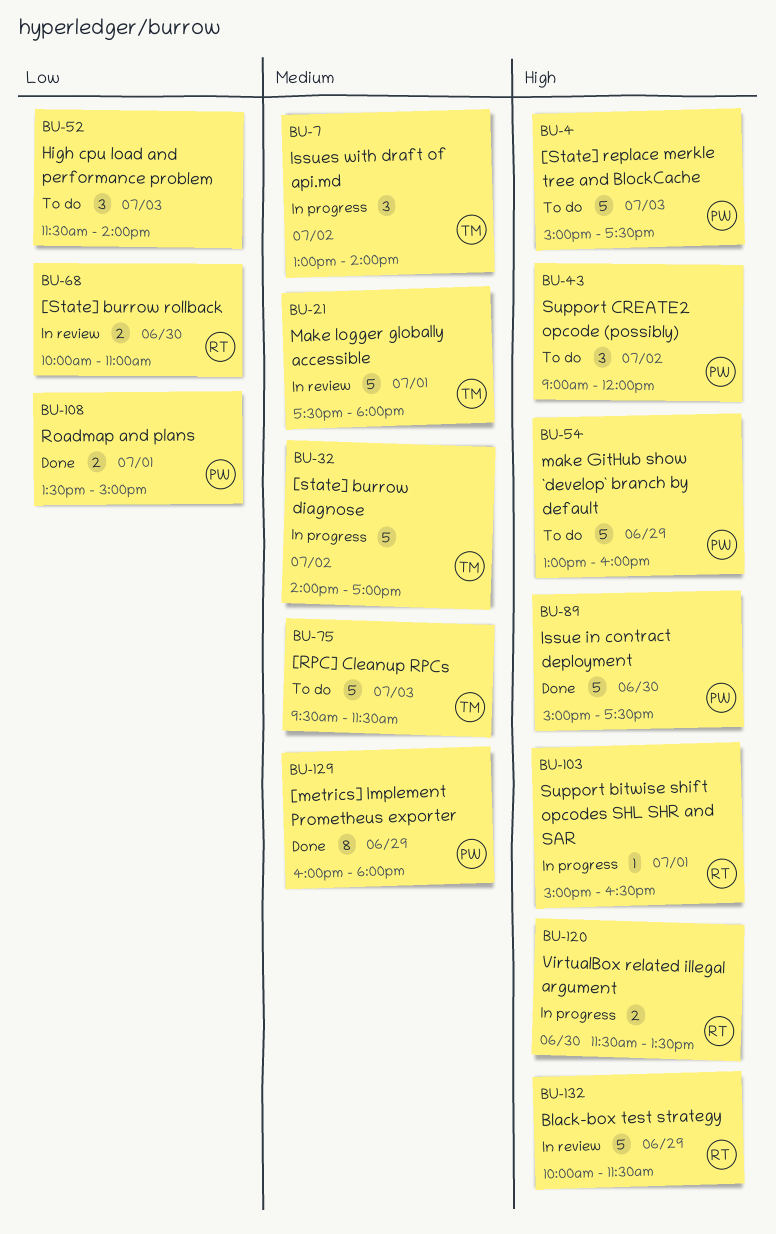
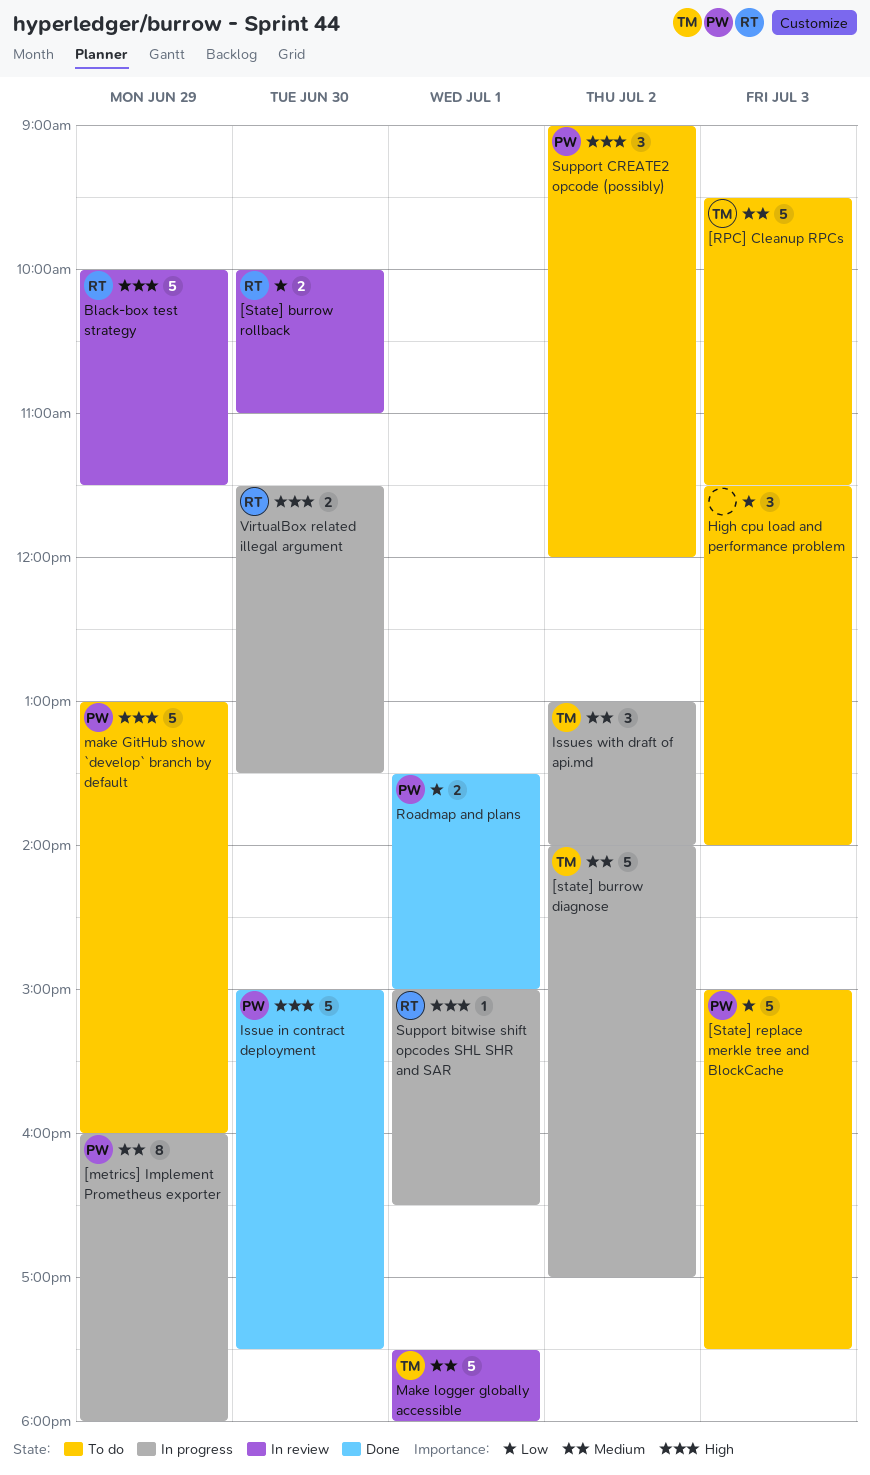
[metrics] Implement Prometheus exporter, status: Done -> In progress
[State] replace merkle tree and BlockCache, priority: High -> Low

